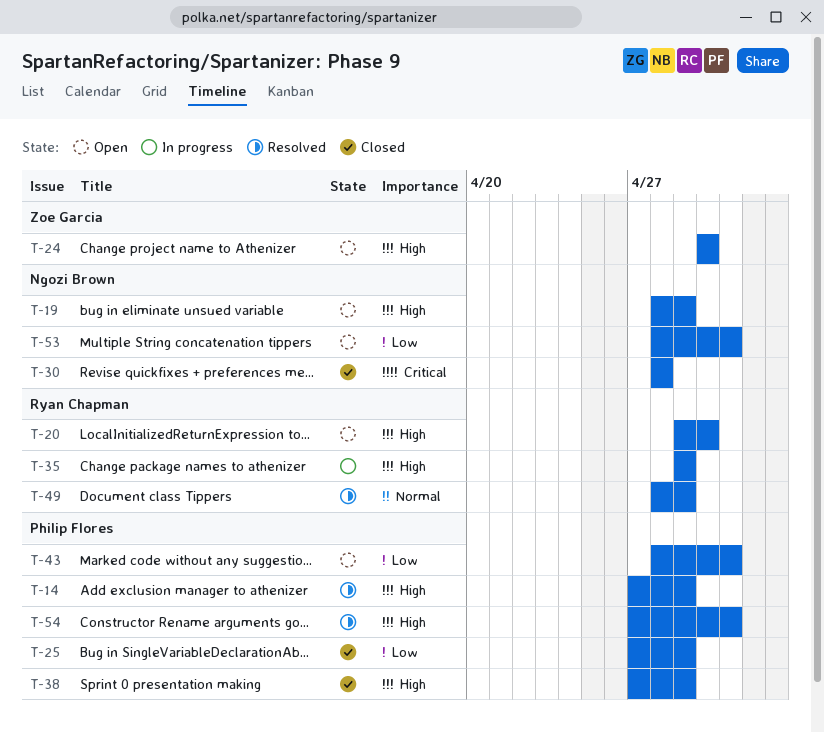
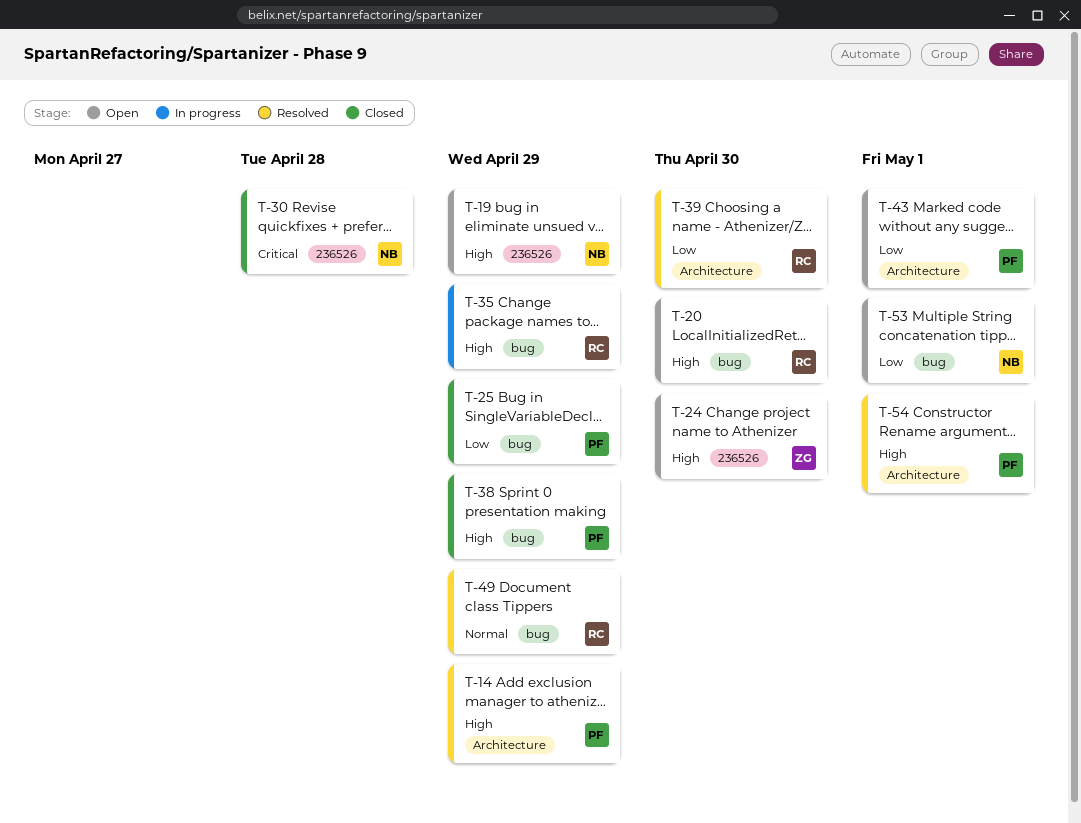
T-39: none -> present

